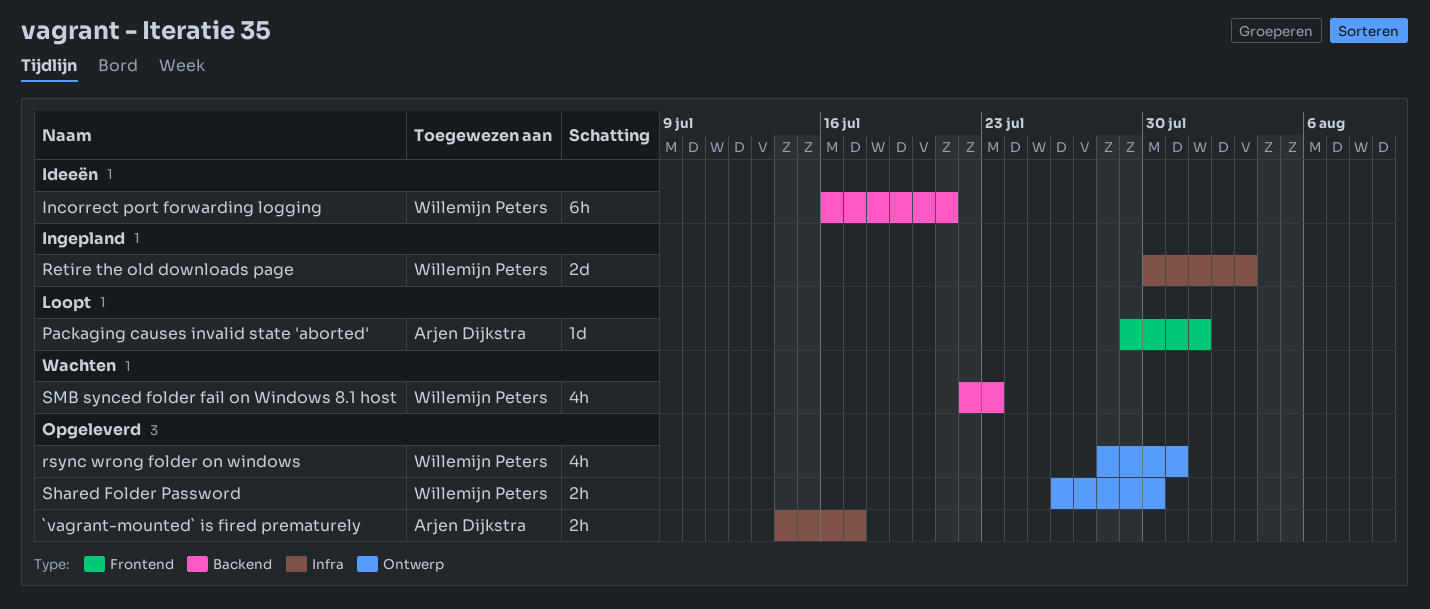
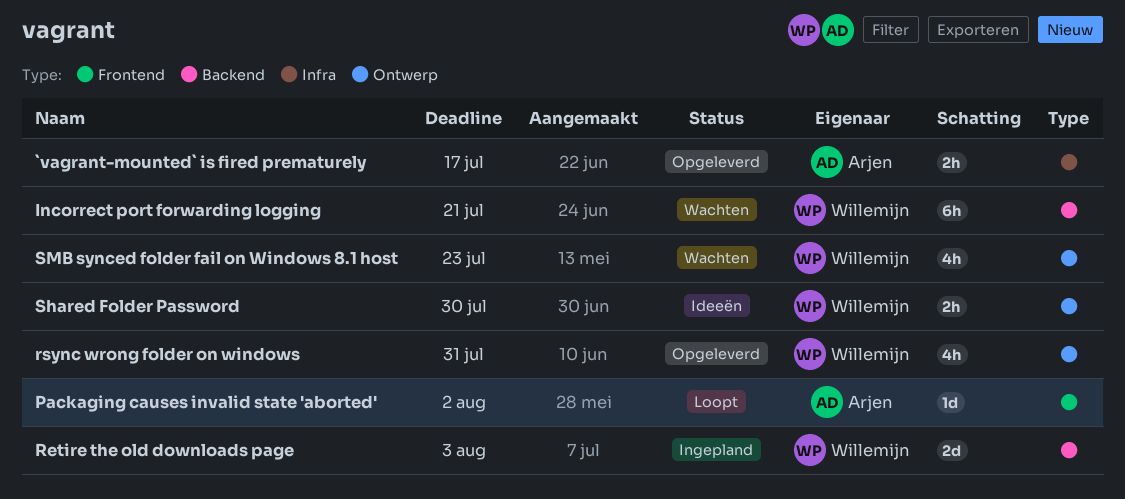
Incorrect port forwarding logging, status: Ideeën -> Wachten
Packaging causes invalid state 'aborted', due: Aug 1 -> Aug 2
Retire the old downloads page, label: Infra -> Backend
Shared Folder Password, status: Opgeleverd -> Ideeën
SMB synced folder fail on Windows 8.1 host, label: Backend -> Ontwerp

